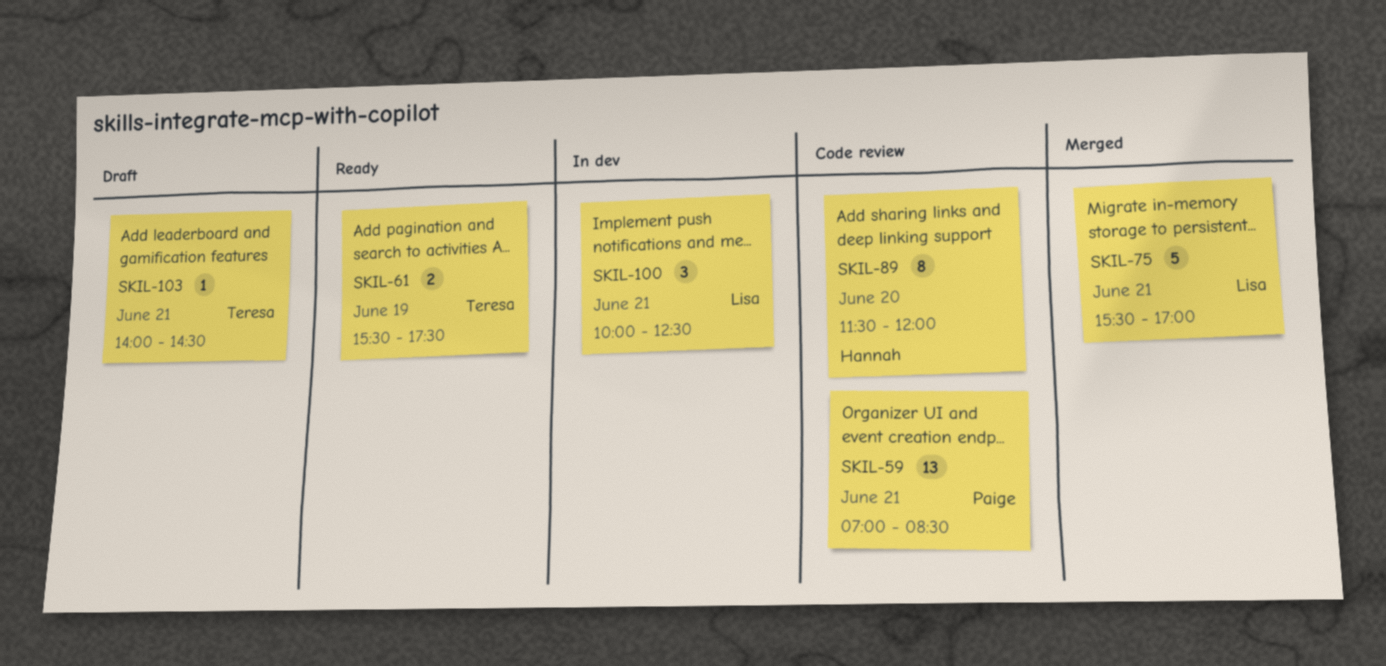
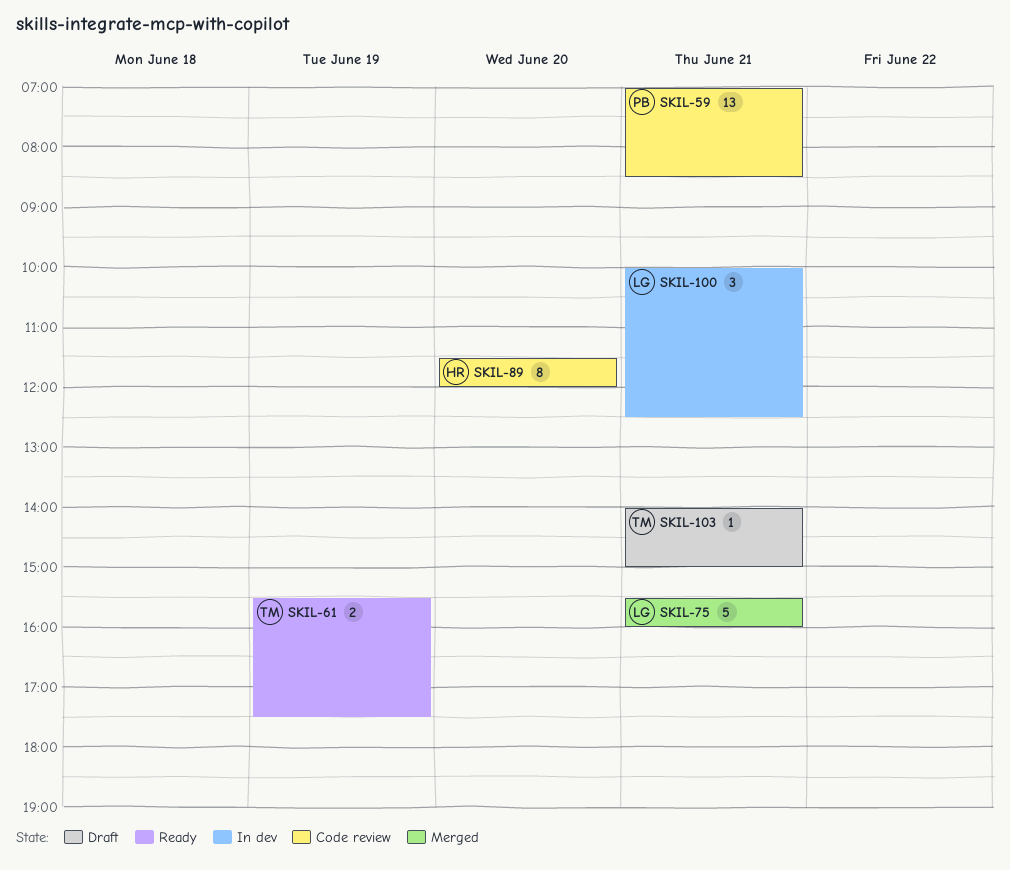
SKIL-75, ends: 17:00 -> 16:00
SKIL-103, ends: 14:30 -> 15:00

